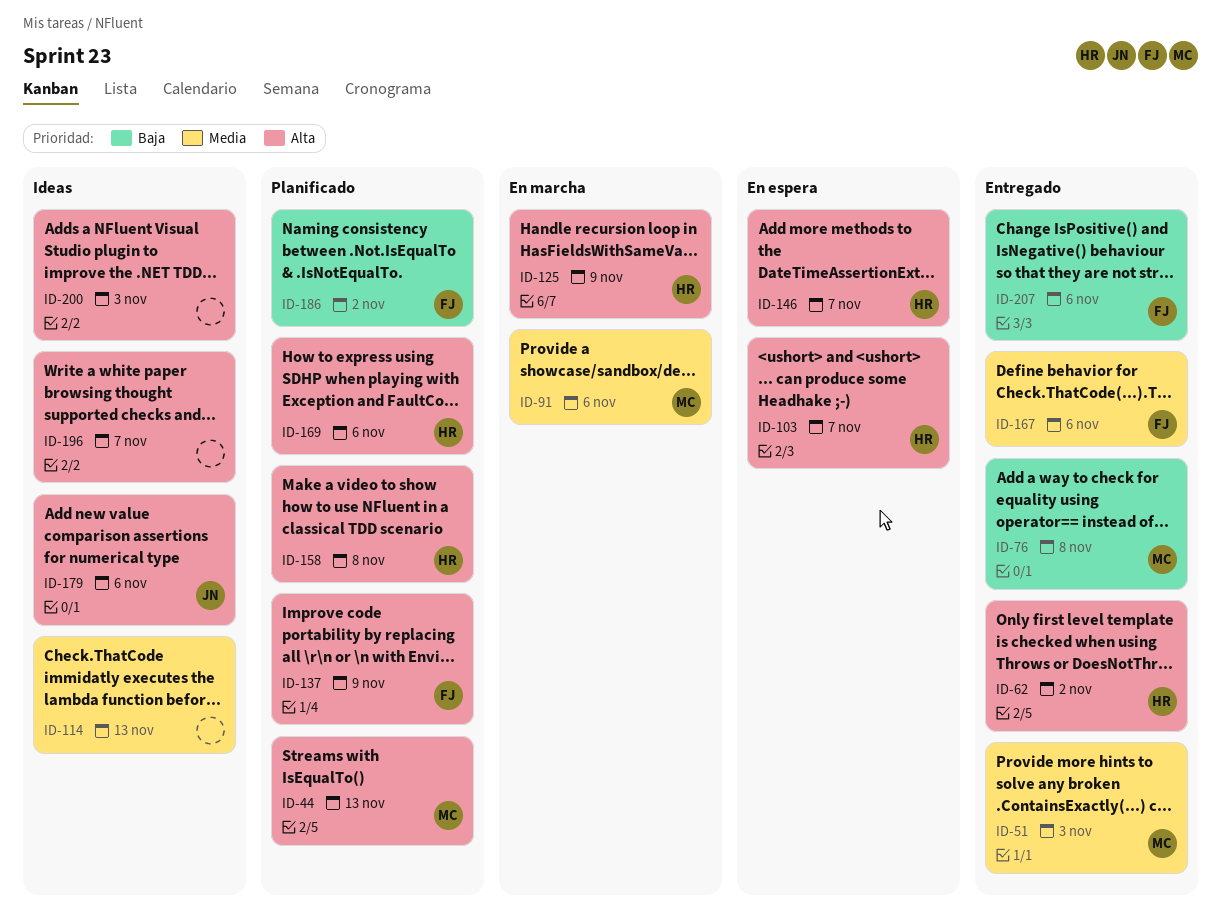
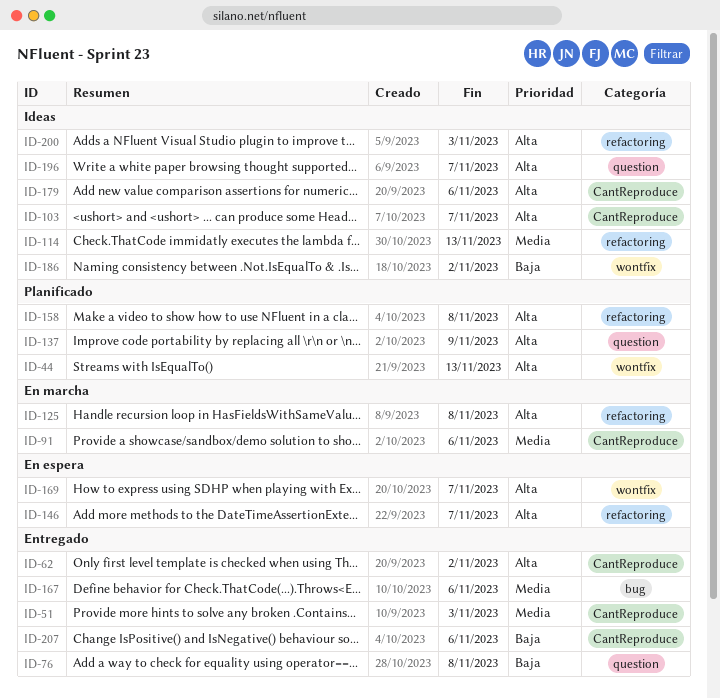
ID-103, status: En espera -> Ideas
ID-125, due: Nov 9 -> Nov 8
ID-169, status: Planificado -> En espera
ID-169, due: Nov 6 -> Nov 7
ID-186, status: Planificado -> Ideas

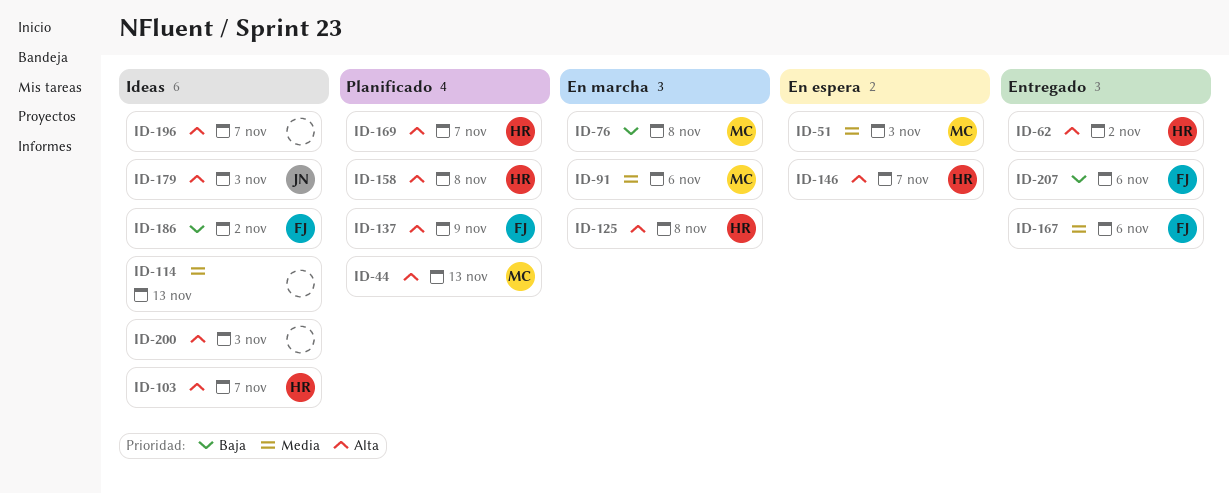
ID-51, status: Entregado -> En espera
ID-76, status: Entregado -> En marcha
ID-169, status: En espera -> Planificado
ID-179, due: Nov 6 -> Nov 3

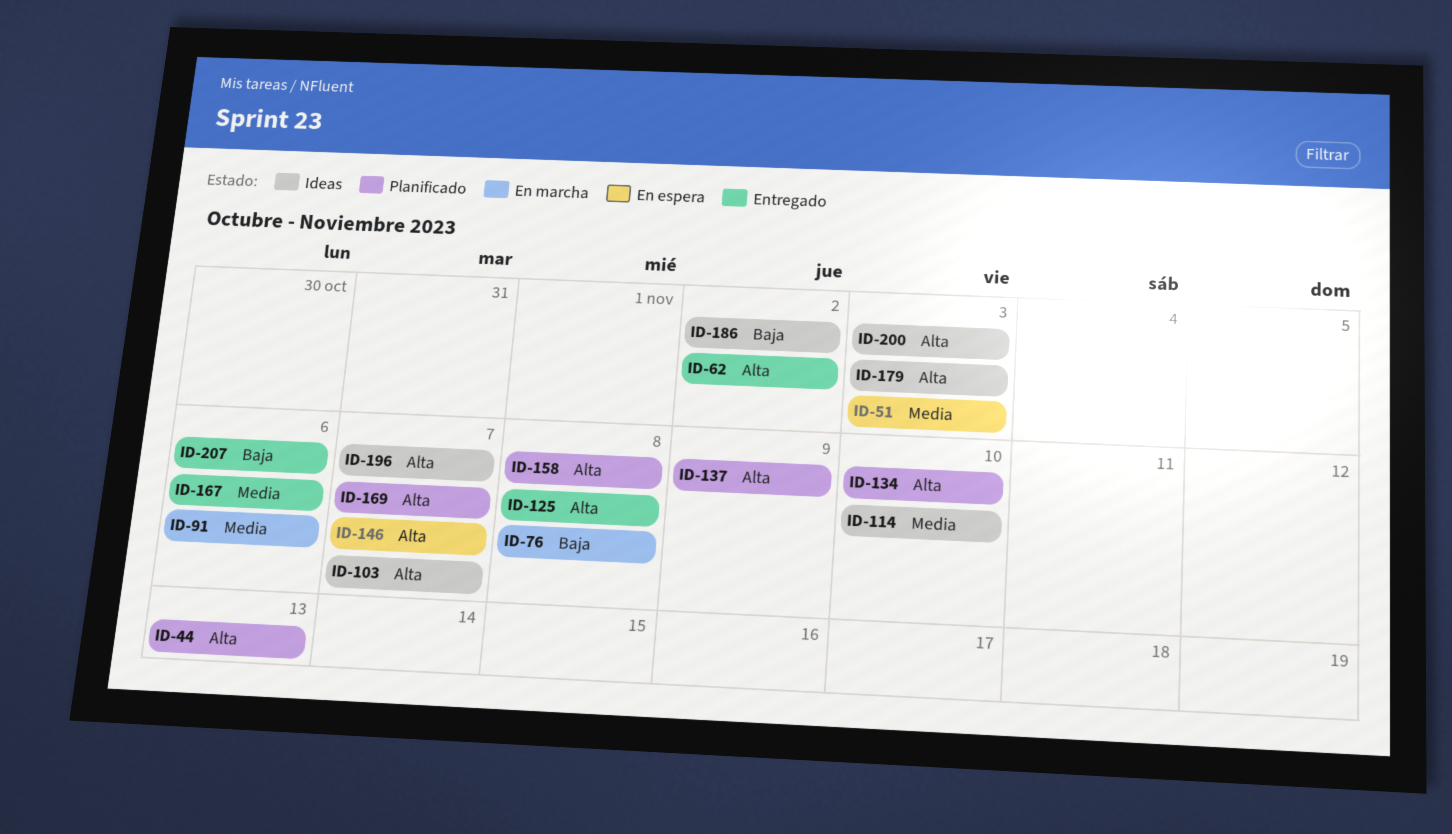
ID-114, due: Nov 13 -> Nov 10
ID-125, status: En marcha -> Entregado
ID-134: none -> present

